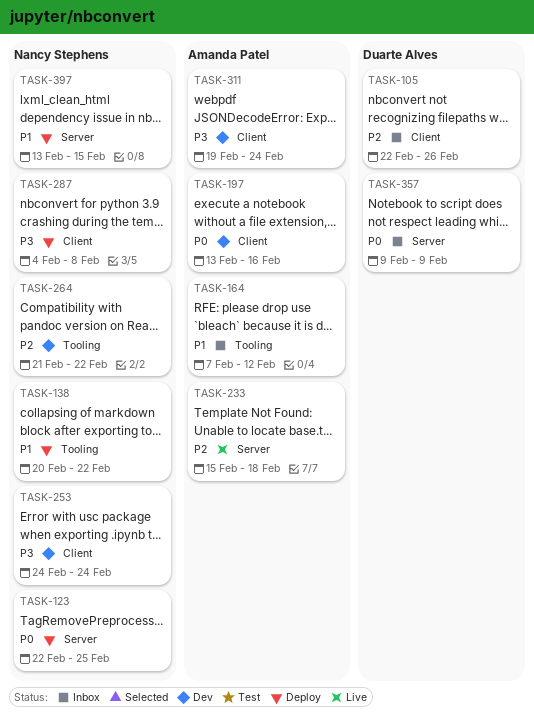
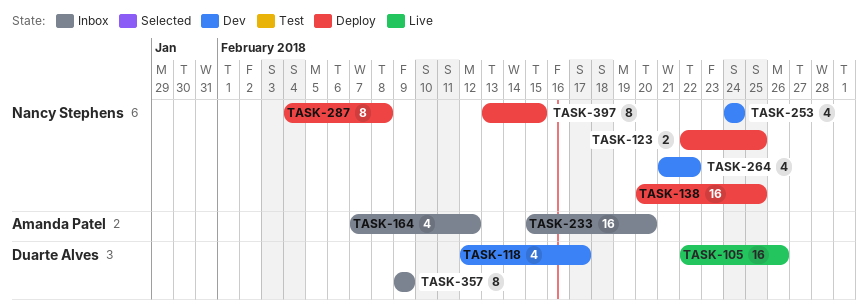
TASK-105, status: Inbox -> Live
TASK-118: none -> present
TASK-138, due: Feb 22 -> Feb 25
TASK-197: present -> none
TASK-233, status: Live -> Inbox
TASK-233, due: Feb 18 -> Feb 20
TASK-311: present -> none

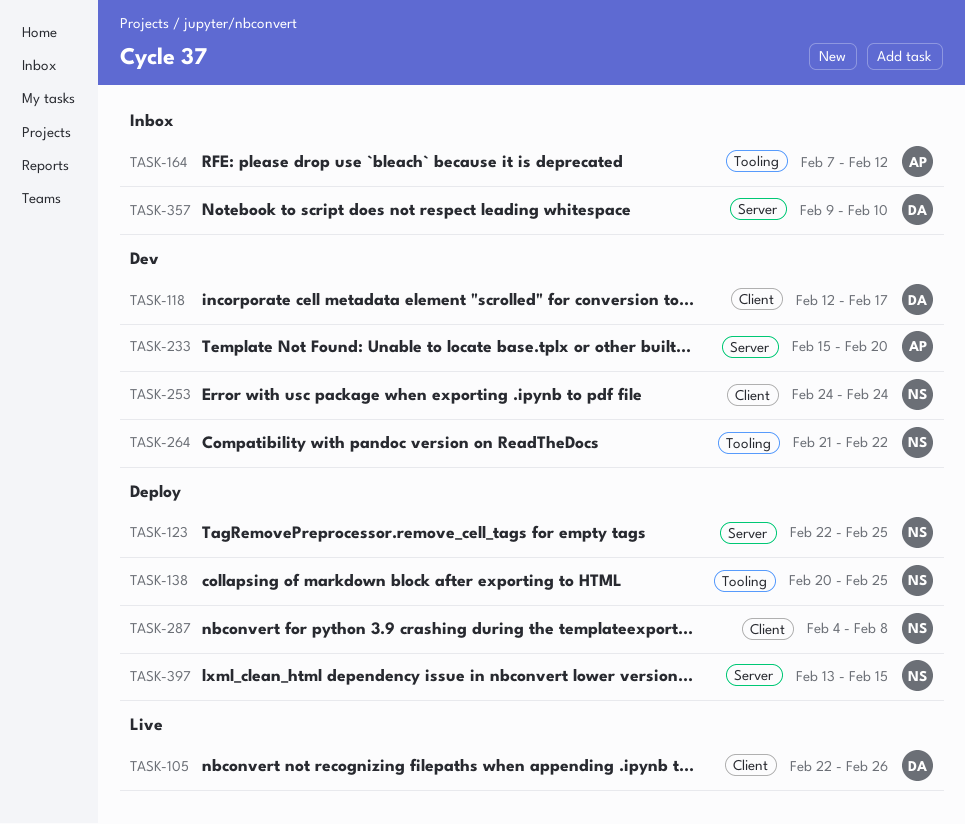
TASK-233, status: Inbox -> Dev
TASK-357, due: Feb 9 -> Feb 10

